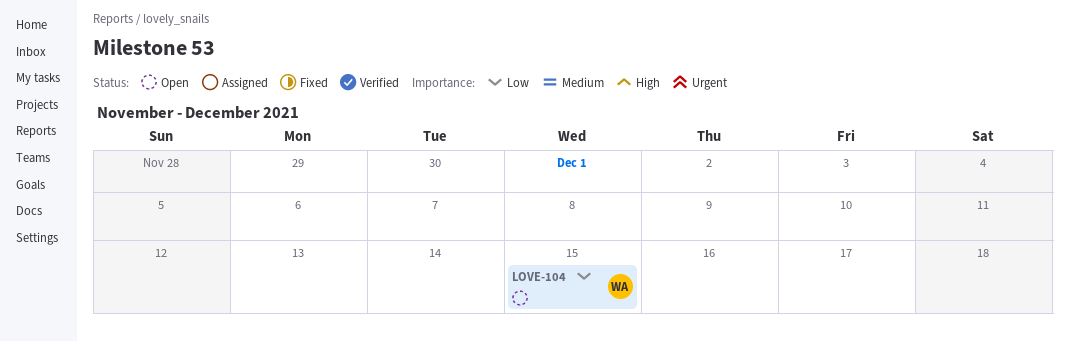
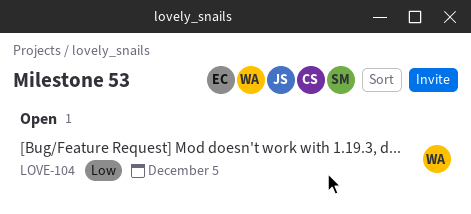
LOVE-104, due: Dec 15 -> Dec 5

